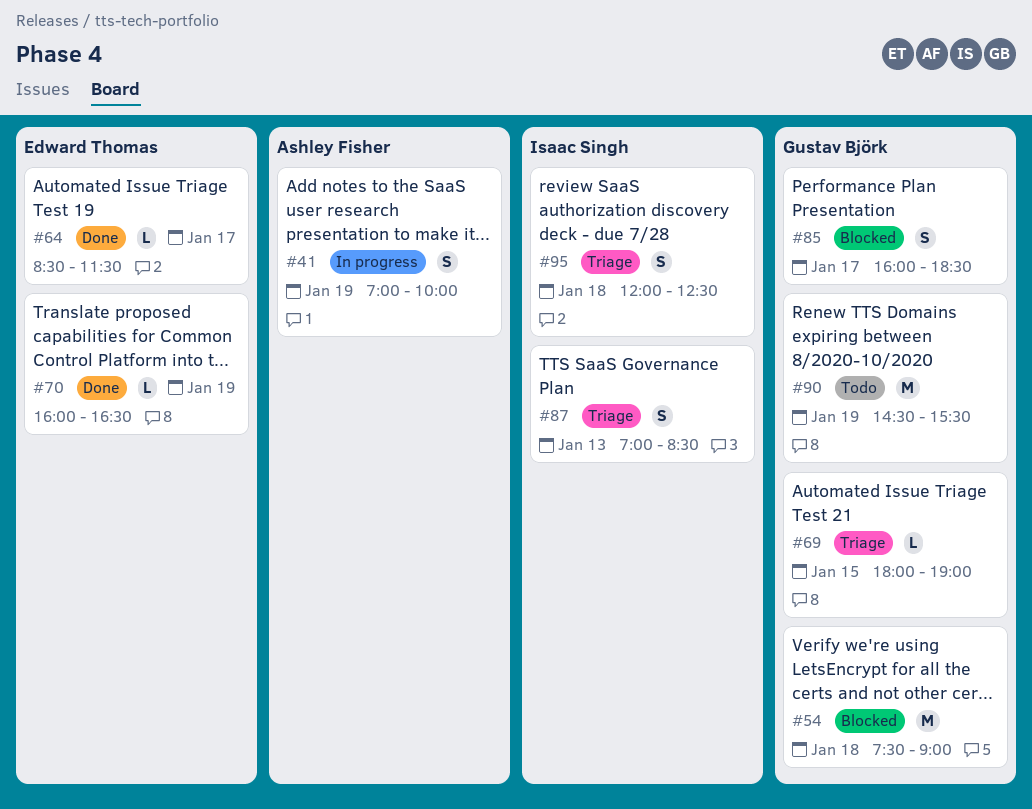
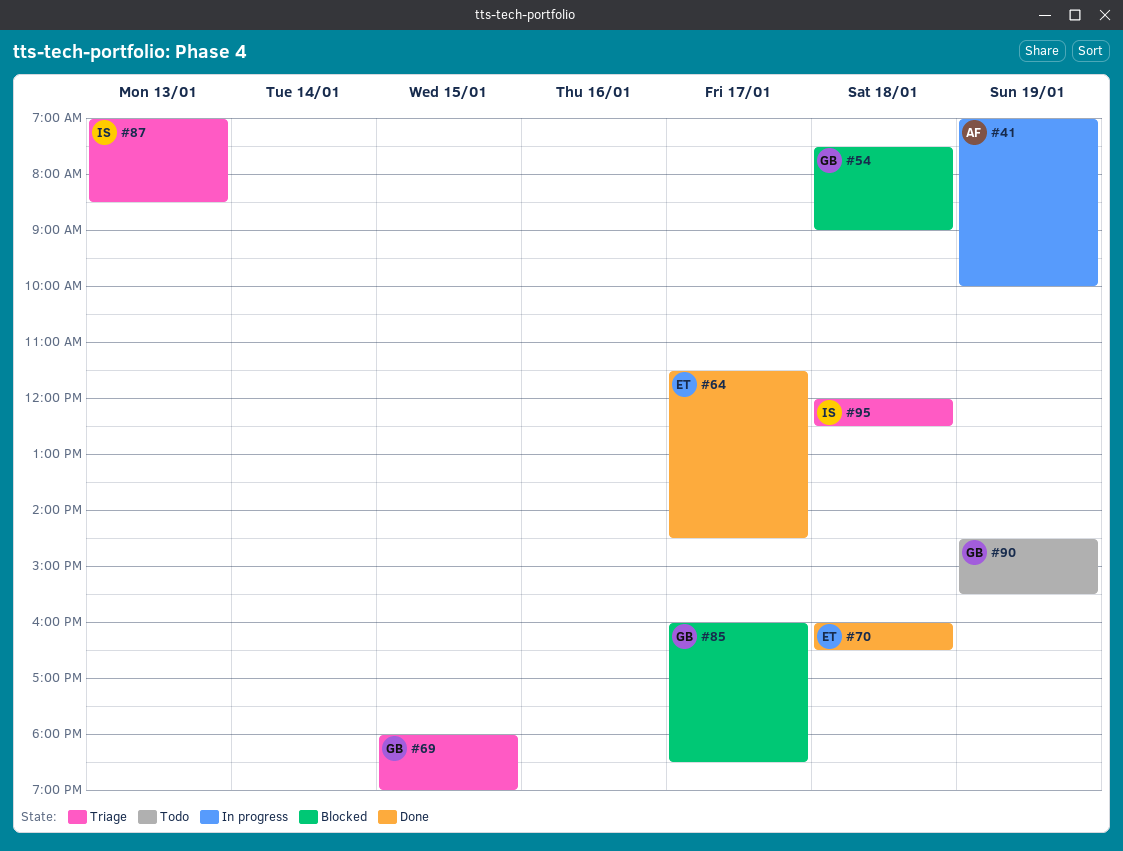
#64, begins: 08:30 -> 11:30
#64, ends: 11:30 -> 14:30
#70, day: Jan 19 -> Jan 18

